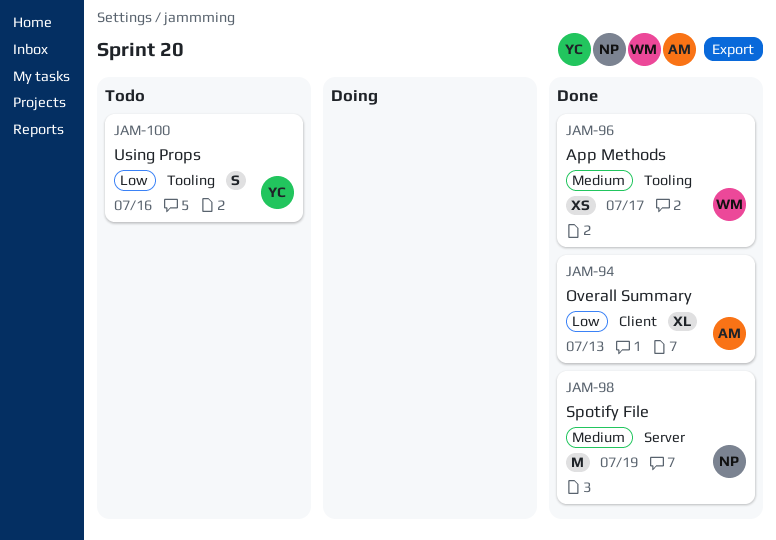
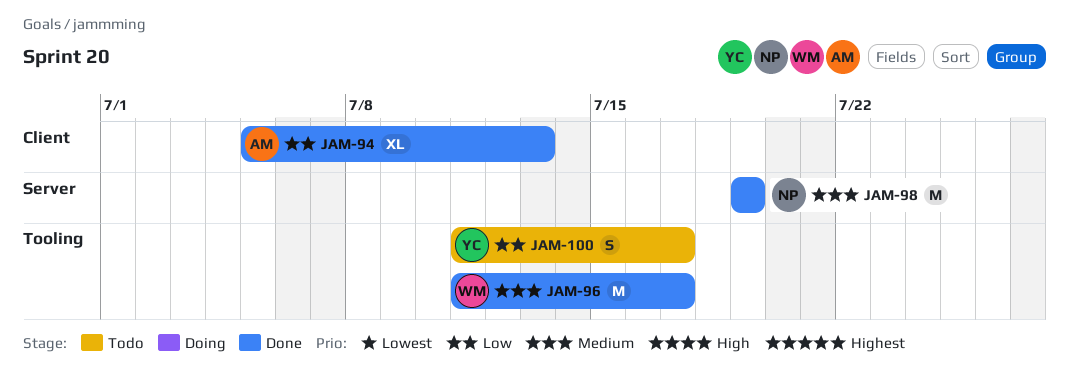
JAM-96, estimate: XS -> M
JAM-100, due: Jul 16 -> Jul 17

